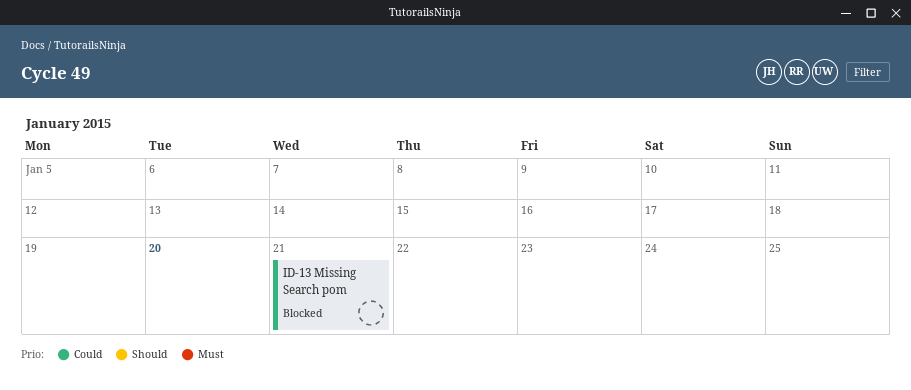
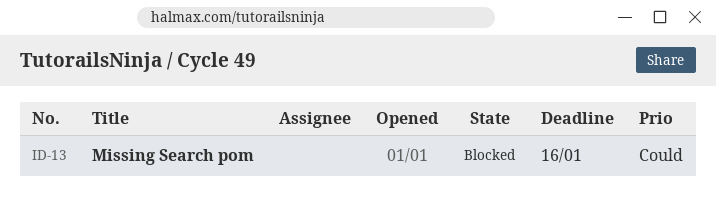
ID-13, due: Jan 21 -> Jan 16

